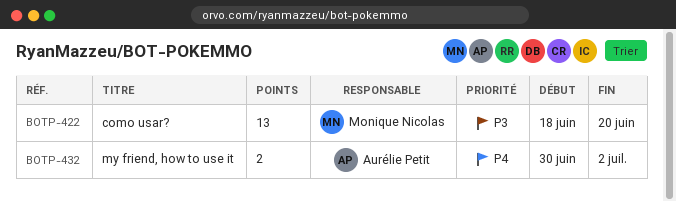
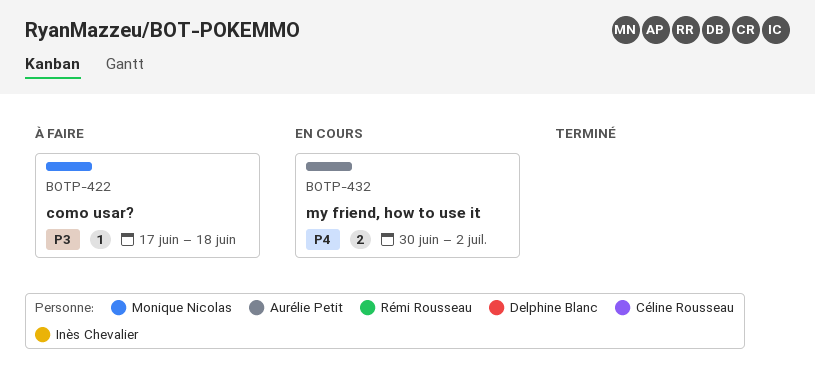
BOTP-422, estimate: 13 -> 1
BOTP-422, start: Jun 18 -> Jun 17
BOTP-422, due: Jun 20 -> Jun 18

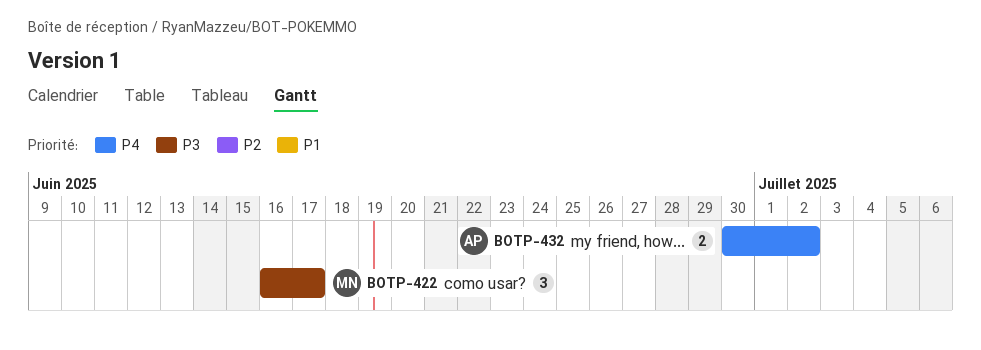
BOTP-422, estimate: 1 -> 3
BOTP-422, start: Jun 17 -> Jun 16
BOTP-422, due: Jun 18 -> Jun 17

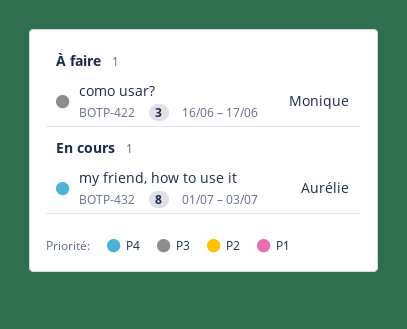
BOTP-432, estimate: 2 -> 8
BOTP-432, start: Jun 30 -> Jul 1
BOTP-432, due: Jul 2 -> Jul 3

